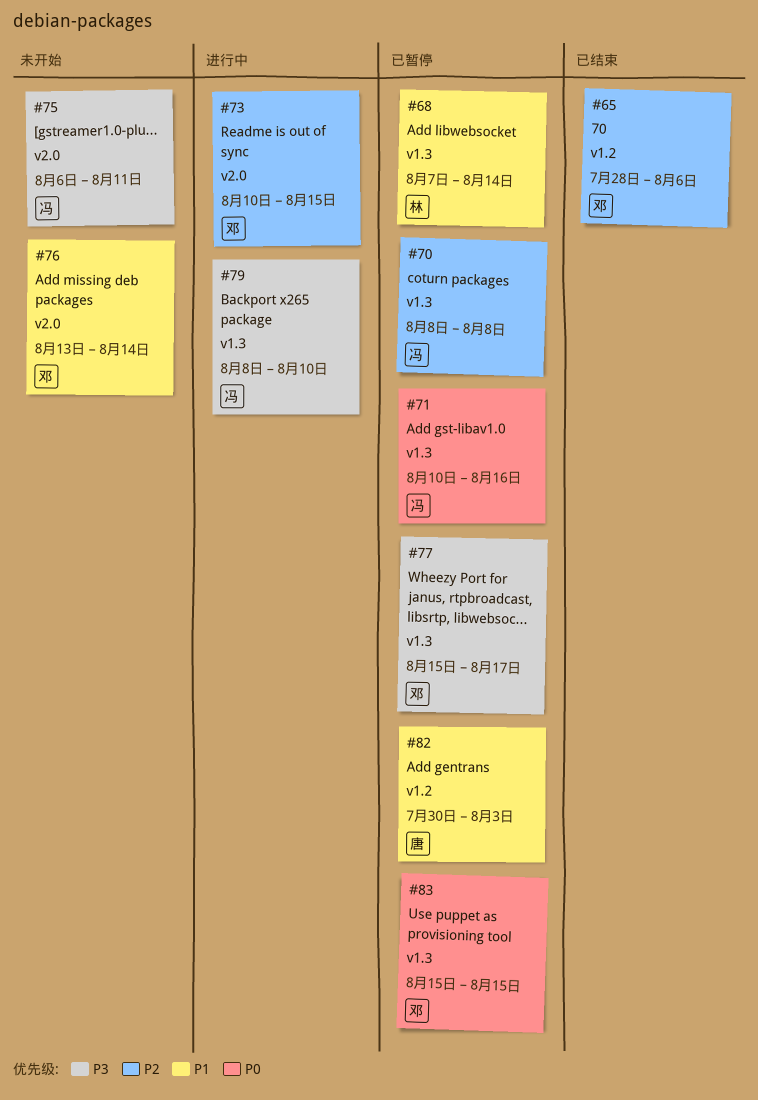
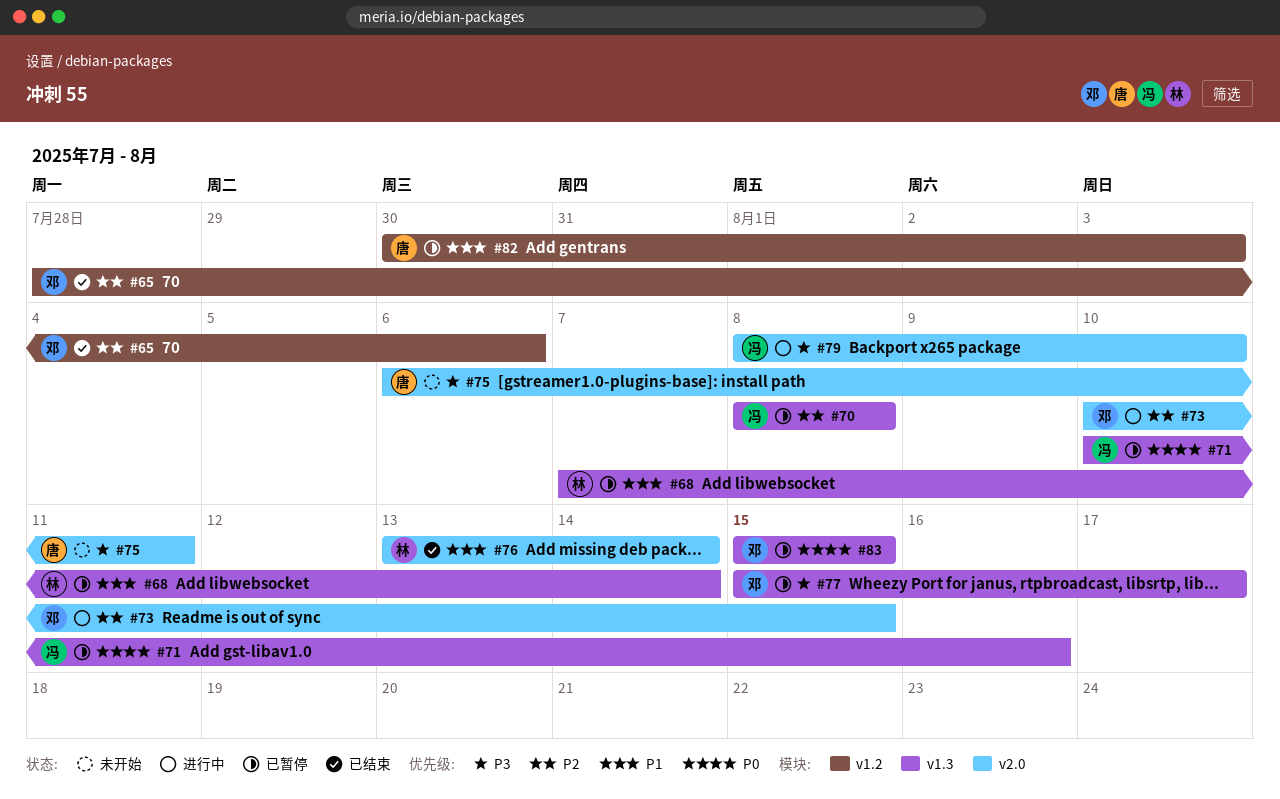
#75, owner: 冯 -> 唐
#76, status: 未开始 -> 已结束
#76, owner: 邓 -> 林
#79, label: v1.3 -> v2.0

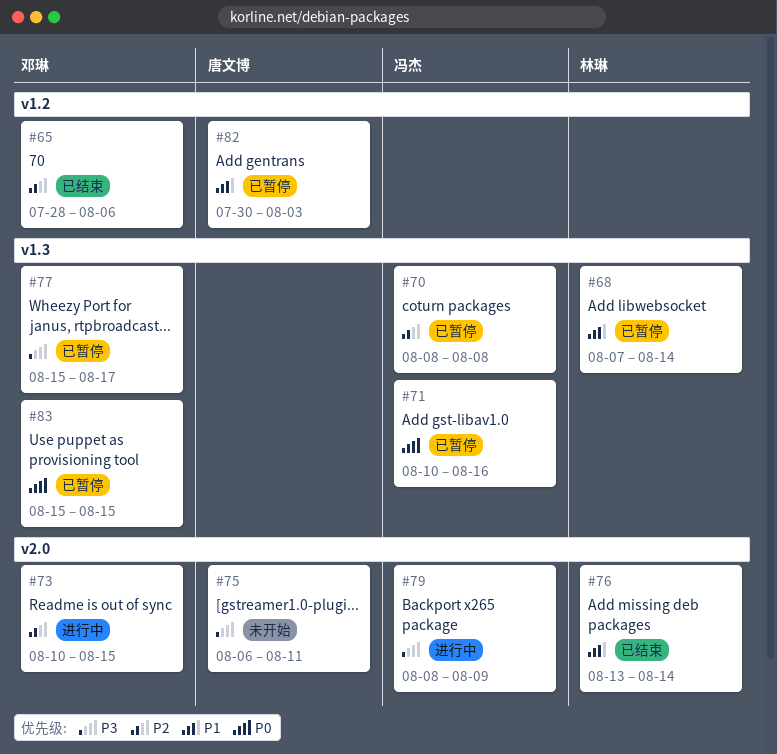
#79, due: Aug 10 -> Aug 9

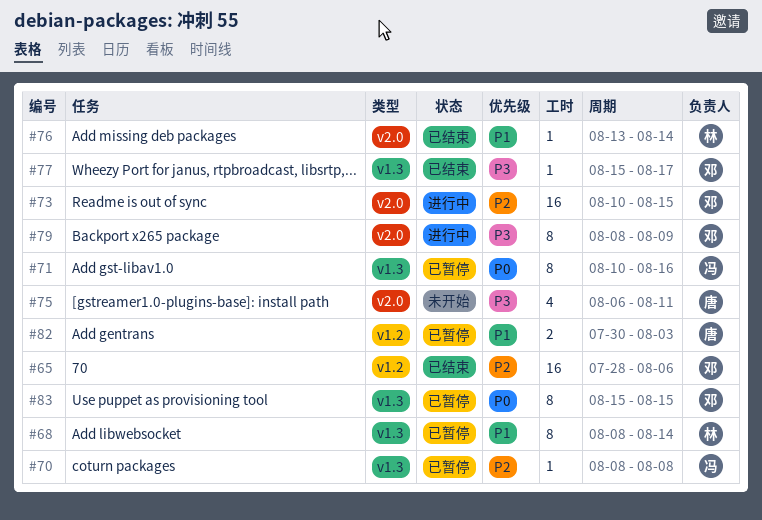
#68, start: Aug 7 -> Aug 8
#77, status: 已暂停 -> 已结束
#79, owner: 冯杰 -> 邓琳

